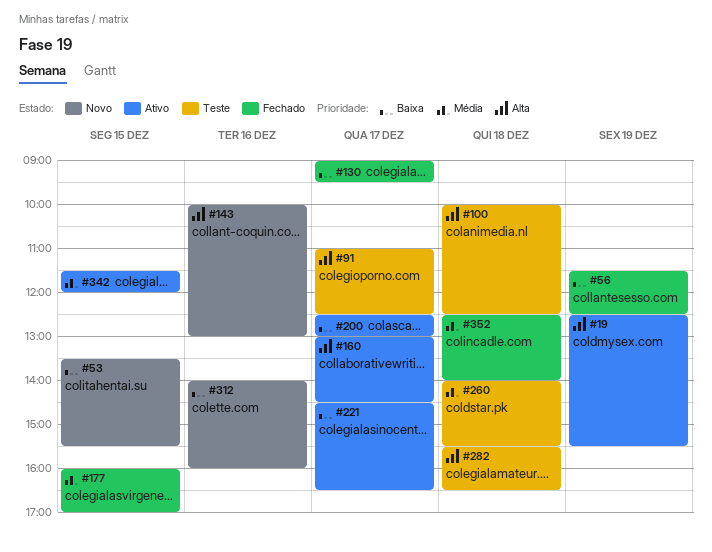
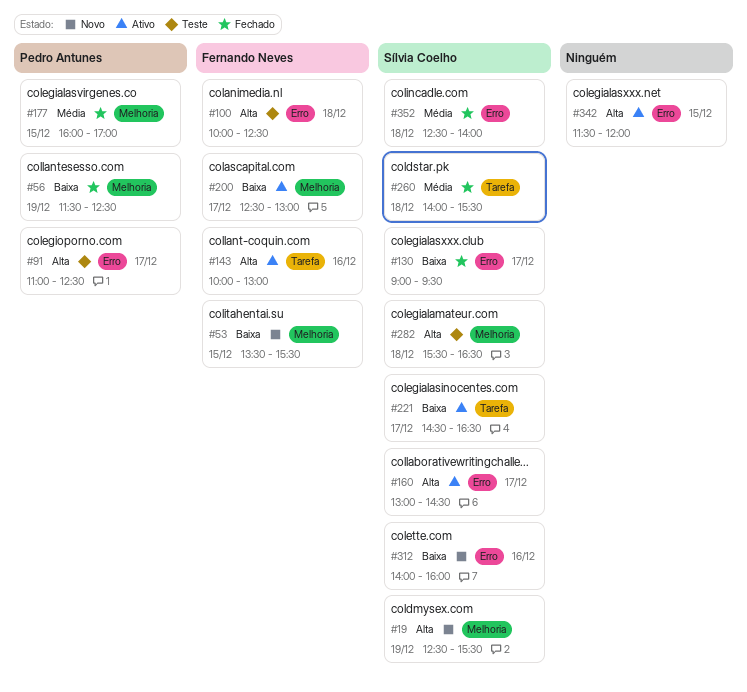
#19, status: Ativo -> Novo
#143, status: Novo -> Ativo
#260, status: Teste -> Fechado
#342, priority: Média -> Alta

